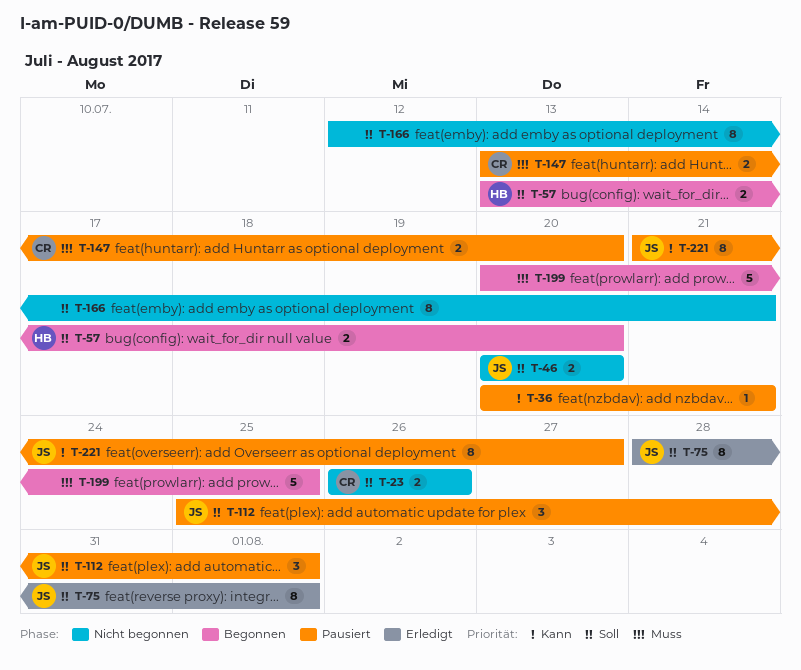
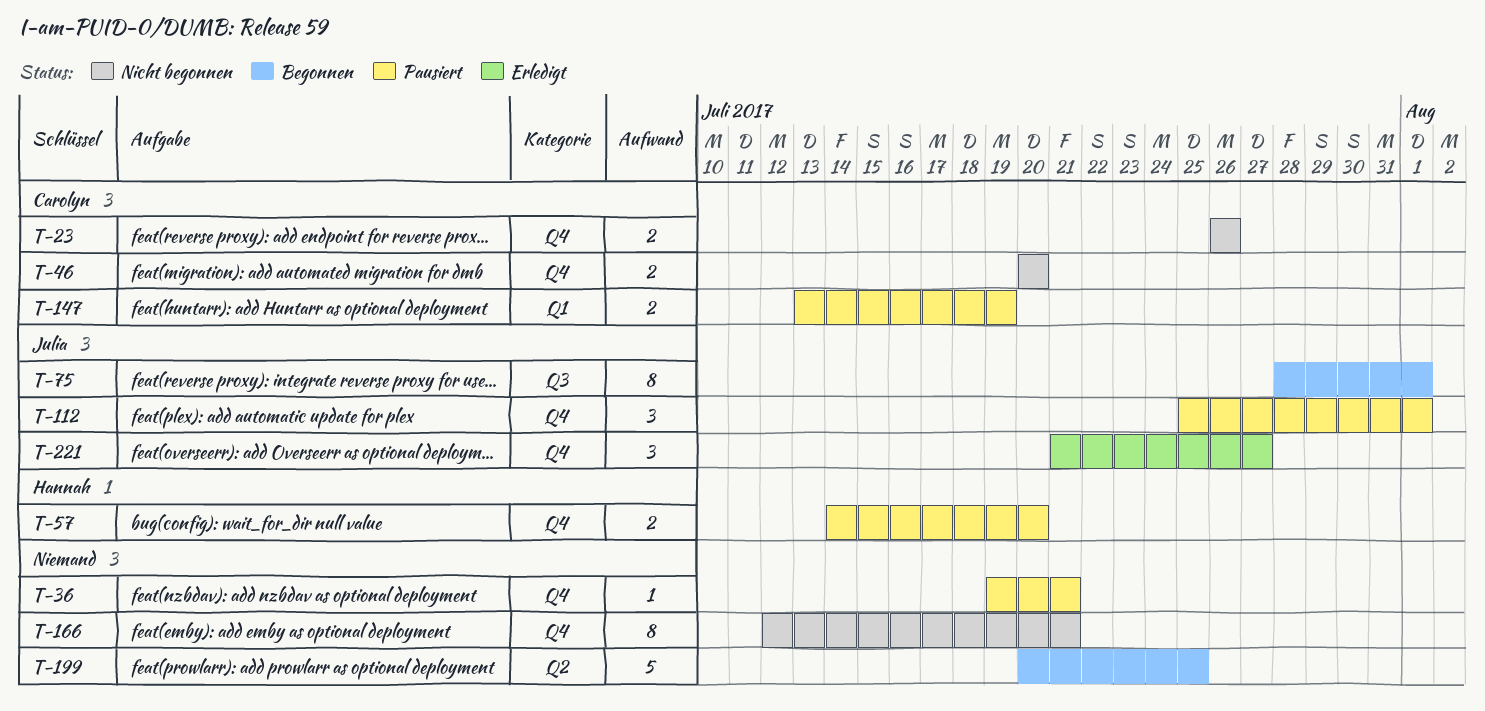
T-36, start: Jul 20 -> Jul 19
T-46, owner: Julia -> Carolyn
T-57, status: Begonnen -> Pausiert
T-57, start: Jul 13 -> Jul 14
T-75, status: Erledigt -> Begonnen
T-147, due: Jul 20 -> Jul 19
T-221, status: Pausiert -> Erledigt
T-221, estimate: 8 -> 3

